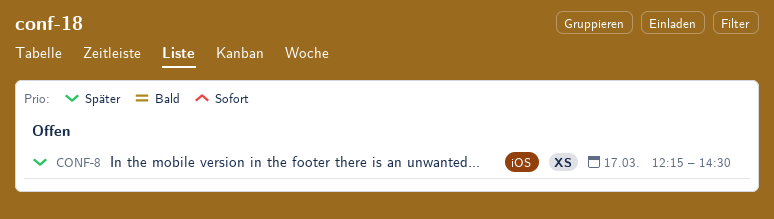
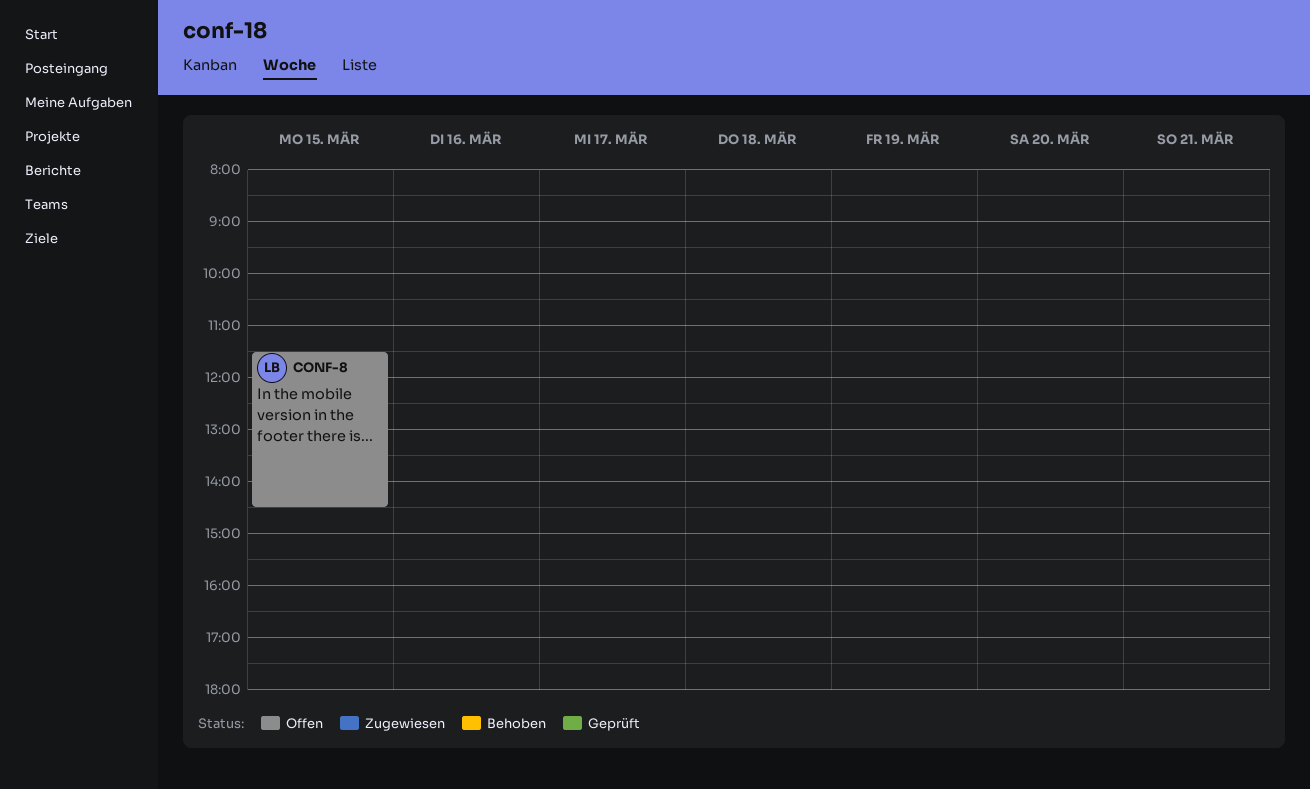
CONF-8, day: Mar 17 -> Mar 15
CONF-8, begins: 12:15 -> 11:30

